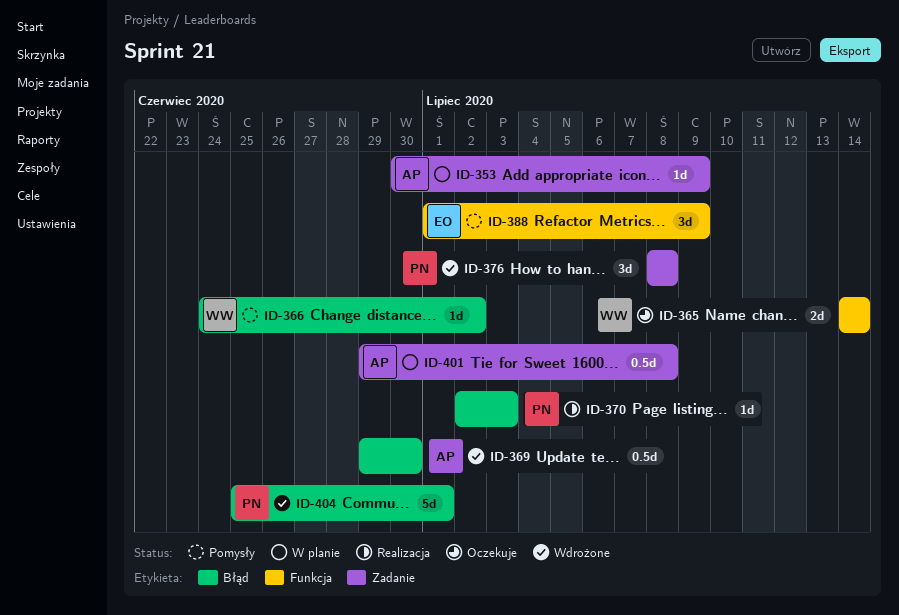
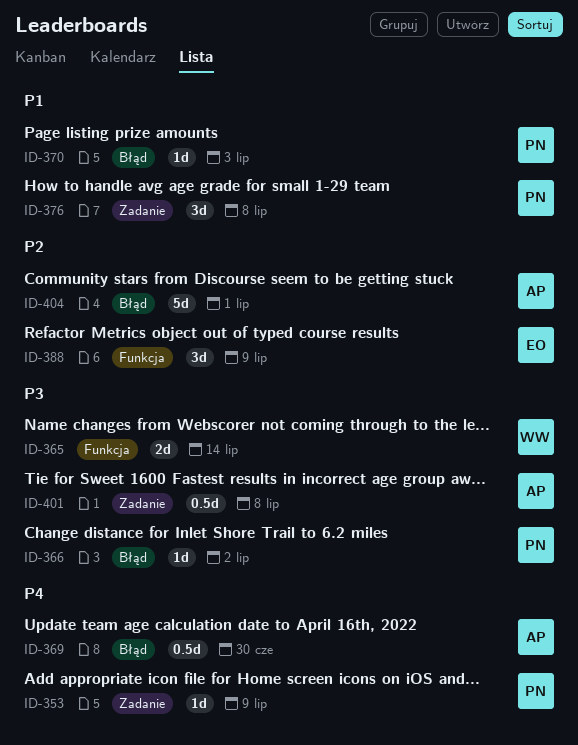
ID-353, owner: AP -> PN
ID-366, owner: WW -> PN
ID-404, owner: PN -> AP

